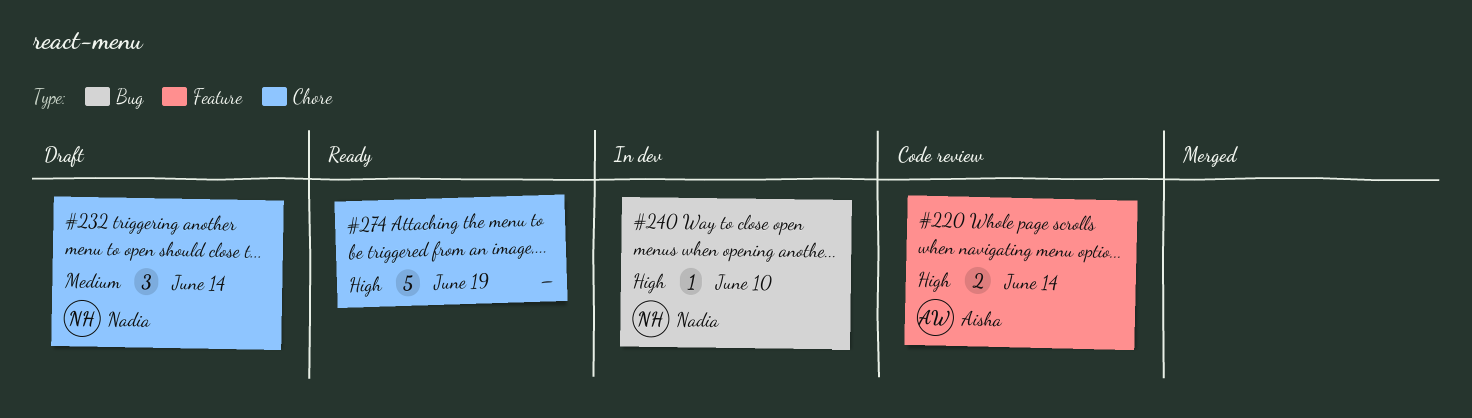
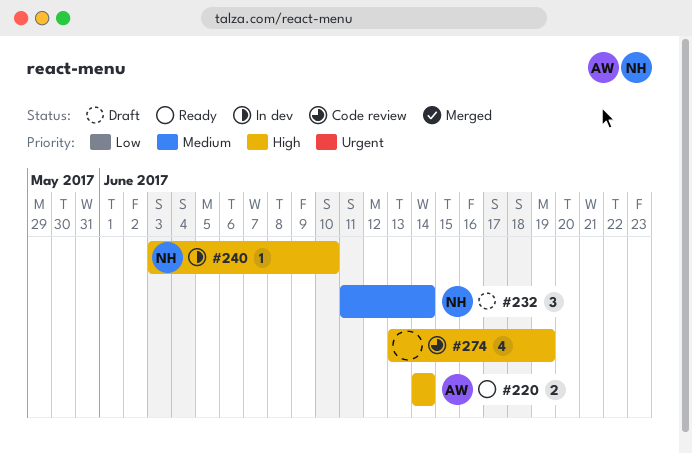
#220, status: Code review -> Ready
#274, status: Ready -> Code review
#274, estimate: 5 -> 4

